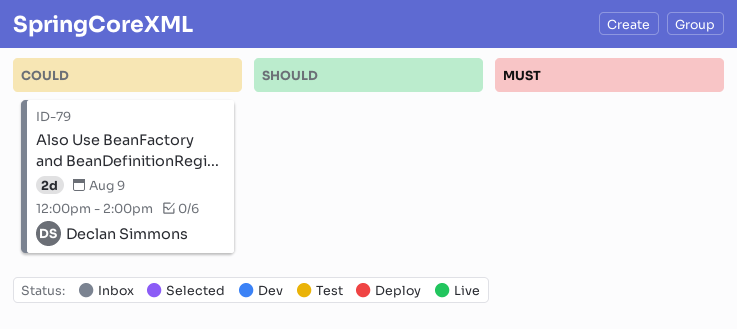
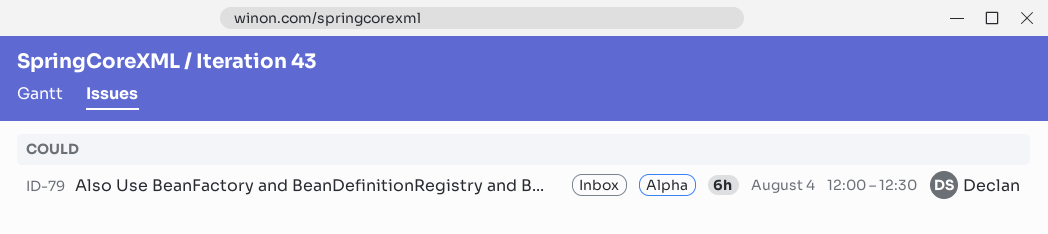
ID-79, estimate: 2d -> 6h
ID-79, day: Aug 9 -> Aug 4
ID-79, ends: 14:00 -> 12:30

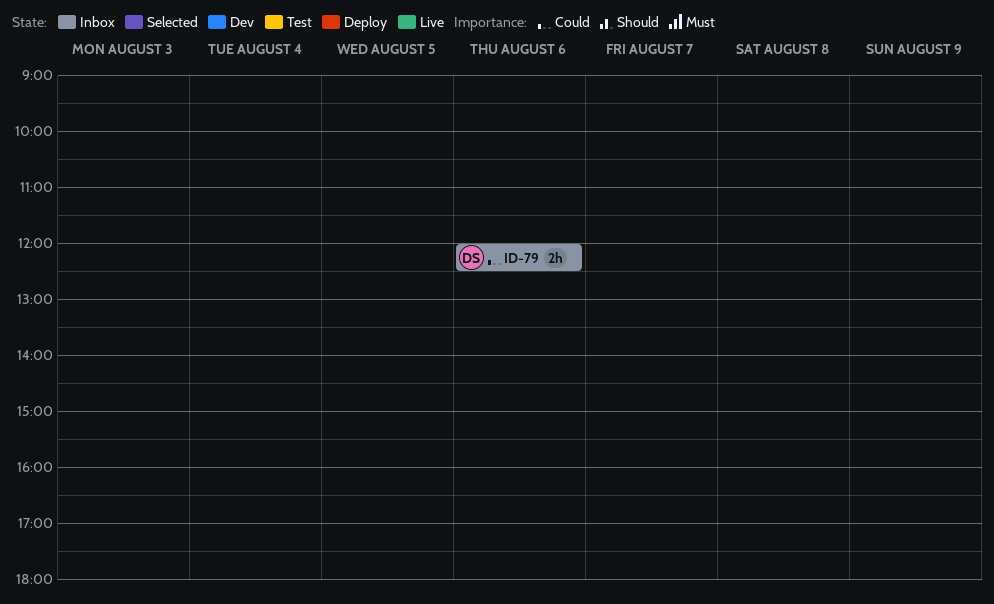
ID-79, estimate: 6h -> 2h
ID-79, day: Aug 4 -> Aug 6

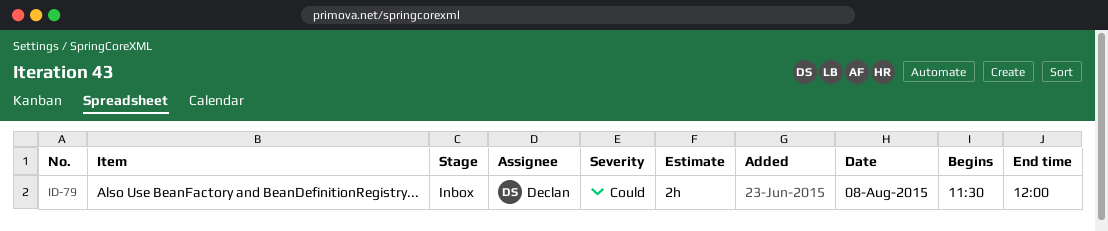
ID-79, day: Aug 6 -> Aug 8
ID-79, begins: 12:00 -> 11:30
ID-79, ends: 12:30 -> 12:00

